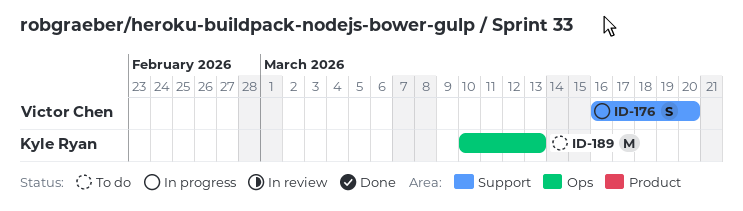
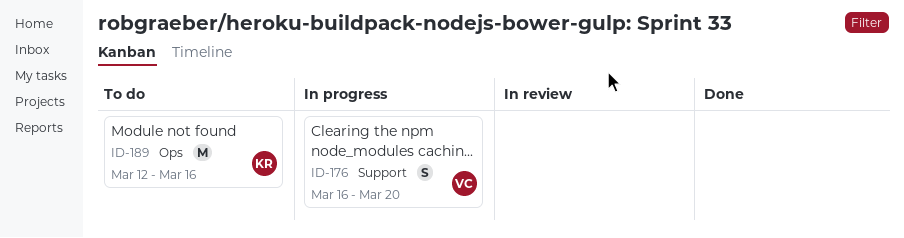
ID-189, start: Mar 10 -> Mar 12
ID-189, due: Mar 13 -> Mar 16

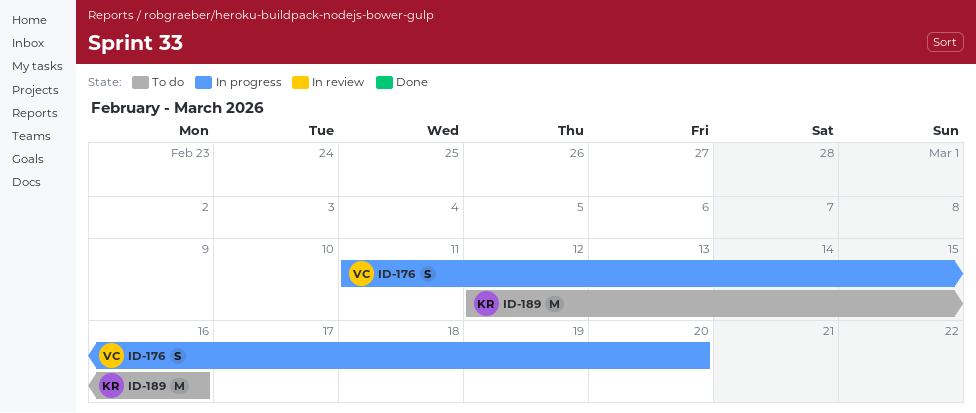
ID-176, start: Mar 16 -> Mar 11

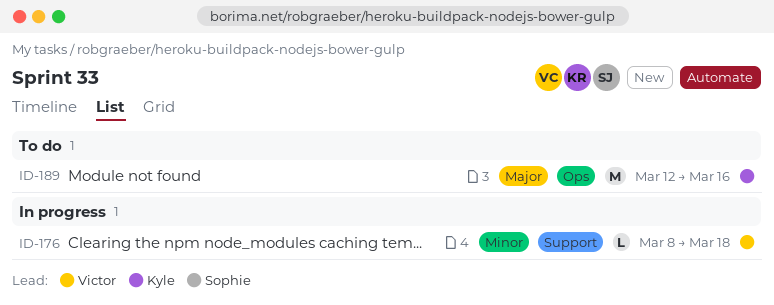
ID-176, estimate: S -> L
ID-176, start: Mar 11 -> Mar 8
ID-176, due: Mar 20 -> Mar 18

